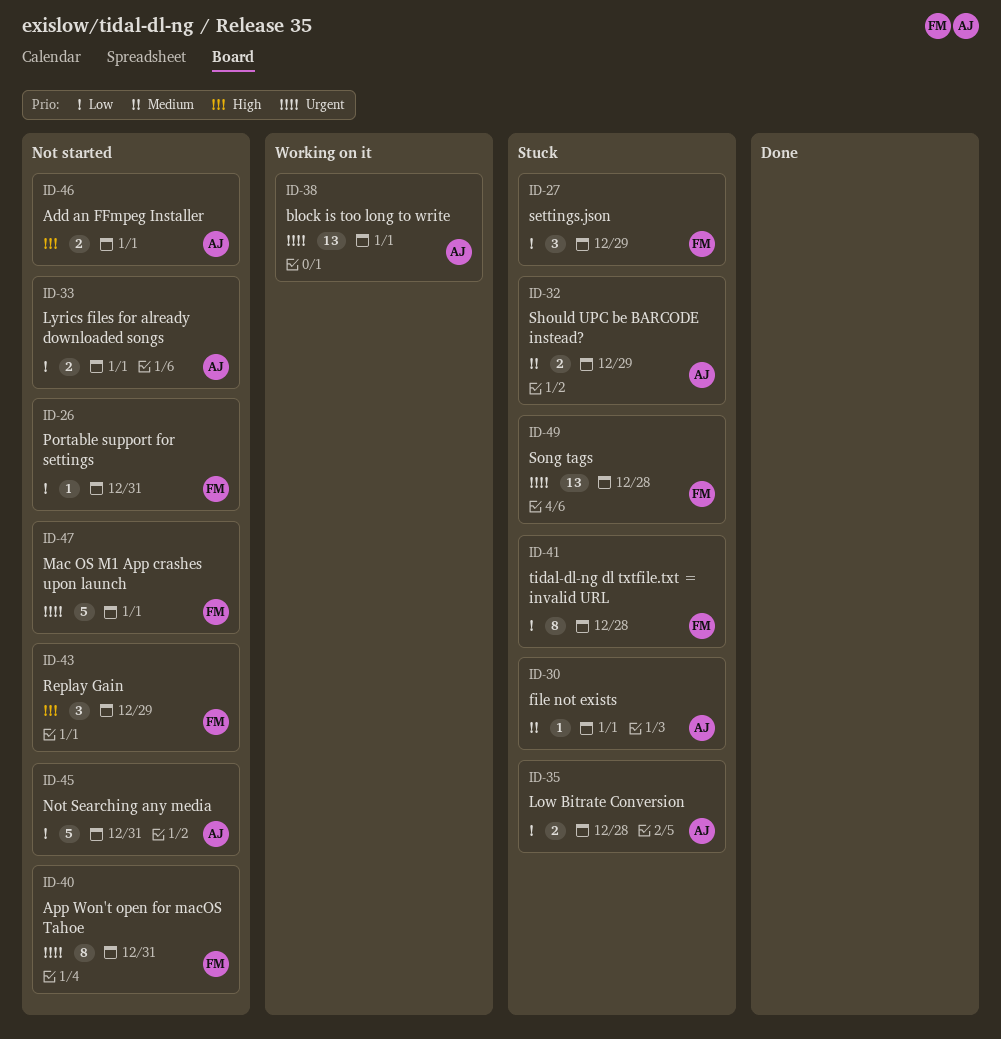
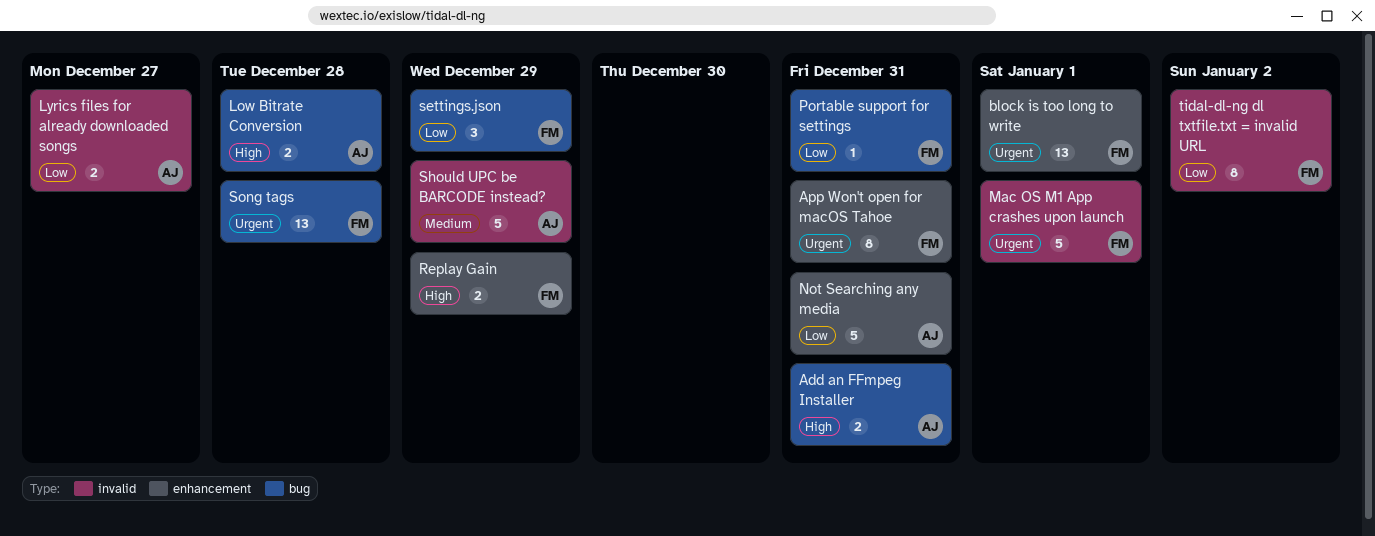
Add an FFmpeg Installer, due: Jan 1 -> Dec 31
block is too long to write, owner: AJ -> FM
file not exists: present -> none
Low Bitrate Conversion, priority: Low -> High
Lyrics files for already downloaded songs, due: Jan 1 -> Dec 27
Replay Gain, estimate: 3 -> 2
Should UPC be BARCODE instead?, estimate: 2 -> 5
tidal-dl-ng dl txtfile.txt = invalid URL, due: Dec 28 -> Jan 2

